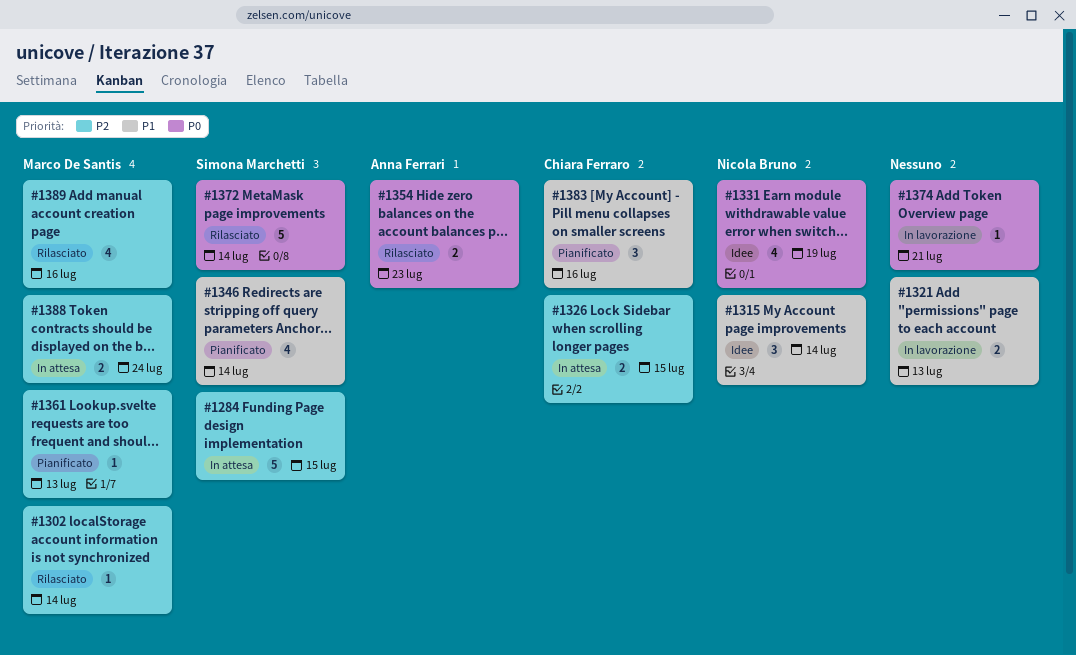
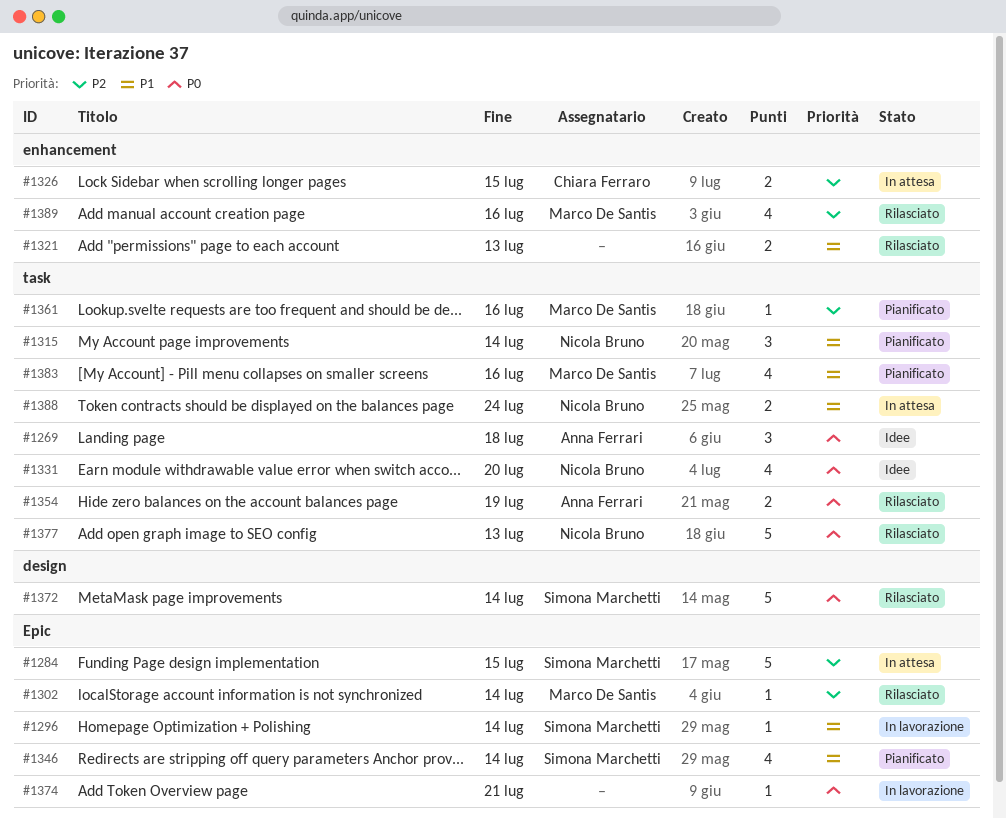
#1269: none -> present
#1296: none -> present
#1315, status: Idee -> Pianificato
#1321, status: In lavorazione -> Rilasciato
#1331, due: Jul 19 -> Jul 20
#1354, due: Jul 23 -> Jul 19
#1361, due: Jul 13 -> Jul 16
#1377: none -> present
#1383, owner: Chiara Ferraro -> Marco De Santis
#1383, estimate: 3 -> 4
#1388, owner: Marco De Santis -> Nicola Bruno
#1388, priority: P2 -> P1

